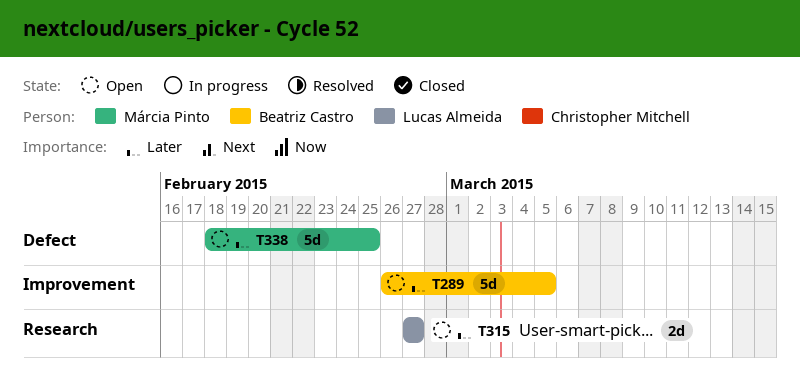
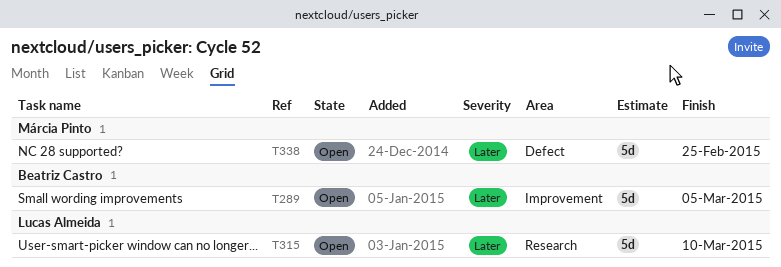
T315, estimate: 2d -> 5d
T315, due: Feb 27 -> Mar 10

